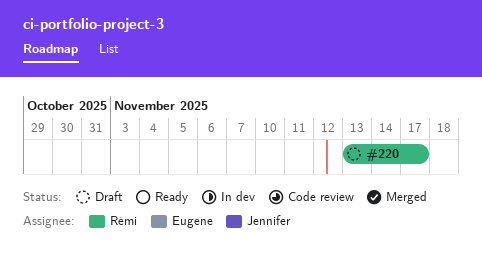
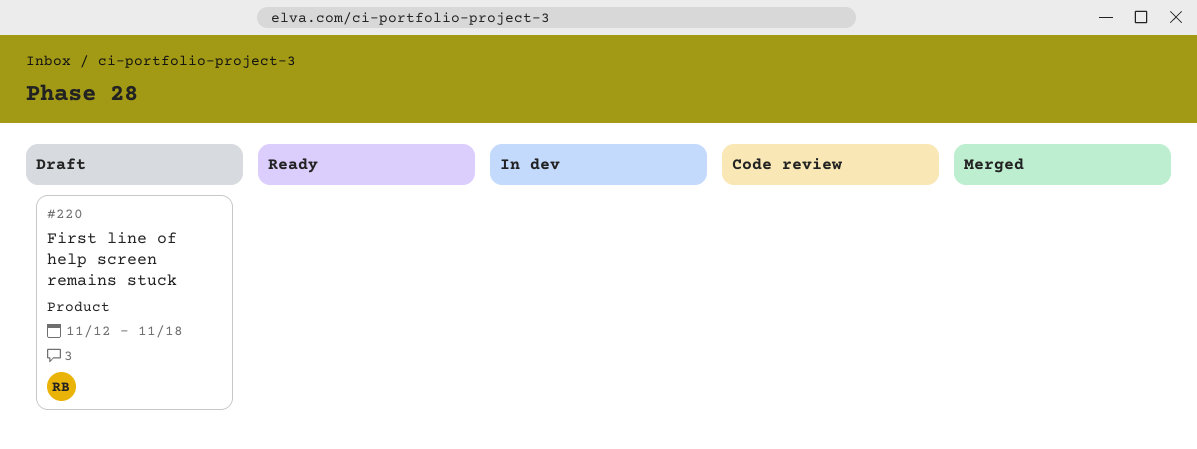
#220, start: Nov 13 -> Nov 12
#220, due: Nov 17 -> Nov 18

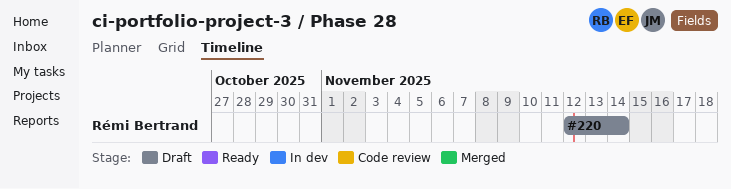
#220, due: Nov 18 -> Nov 14

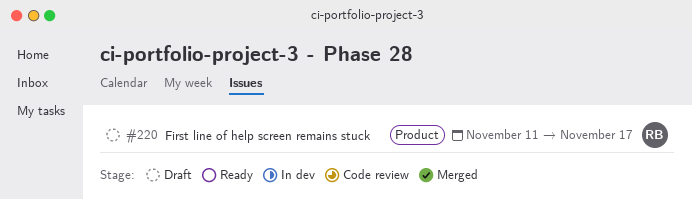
#220, start: Nov 12 -> Nov 11
#220, due: Nov 14 -> Nov 17

